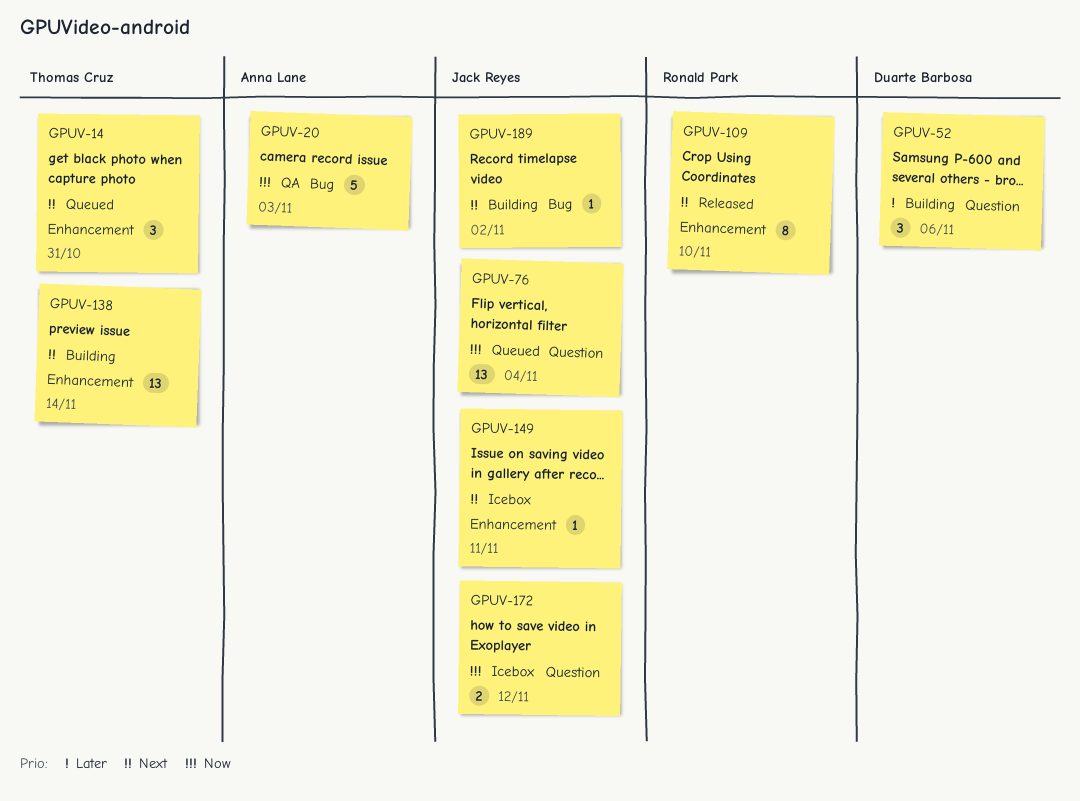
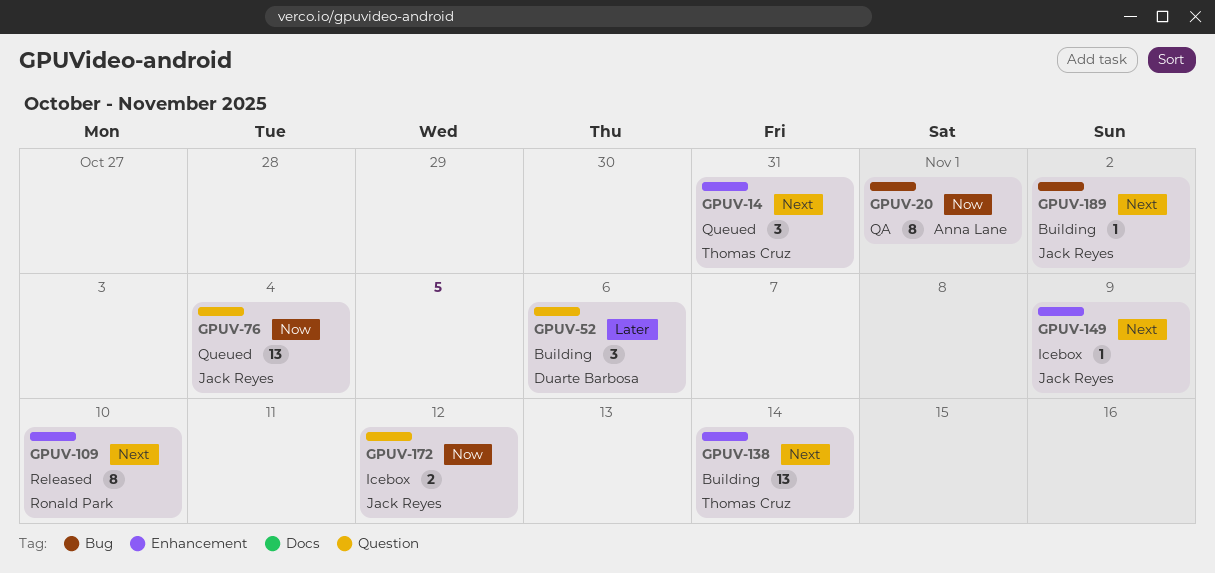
GPUV-20, estimate: 5 -> 8
GPUV-20, due: Nov 3 -> Nov 1
GPUV-149, due: Nov 11 -> Nov 9

